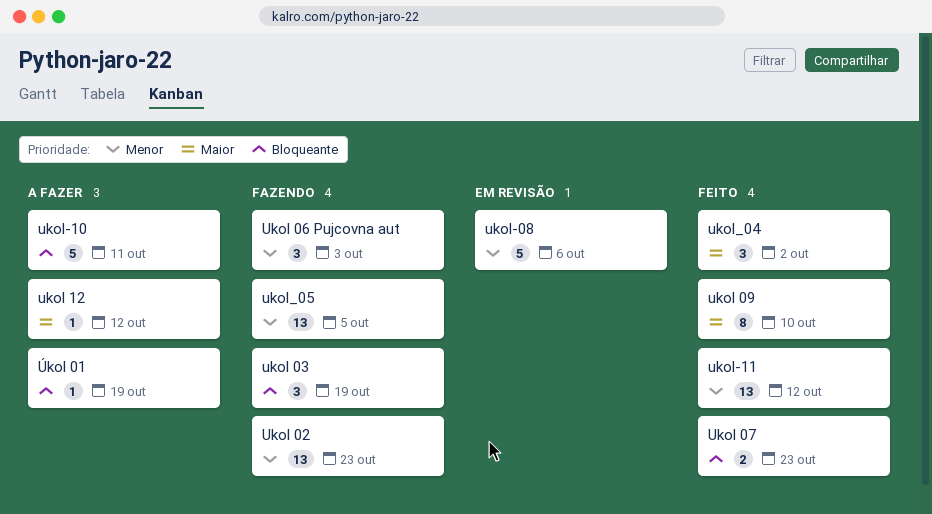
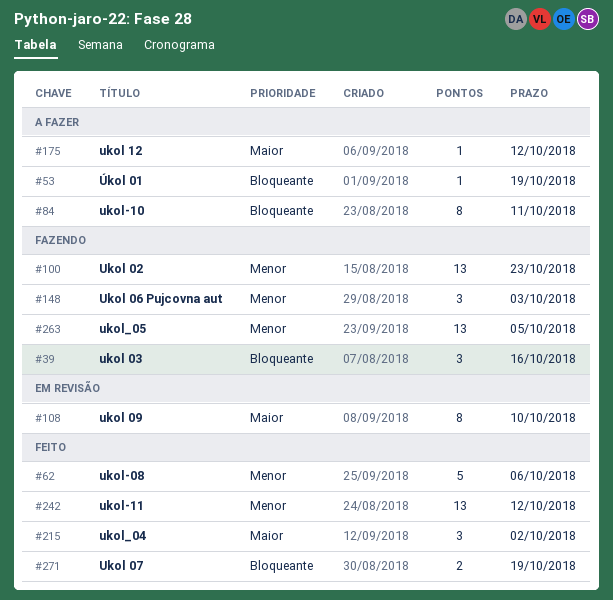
ukol 03, due: Oct 19 -> Oct 16
Ukol 07, due: Oct 23 -> Oct 19
ukol 09, status: Feito -> Em revisão
ukol-08, status: Em revisão -> Feito
ukol-10, estimate: 5 -> 8

